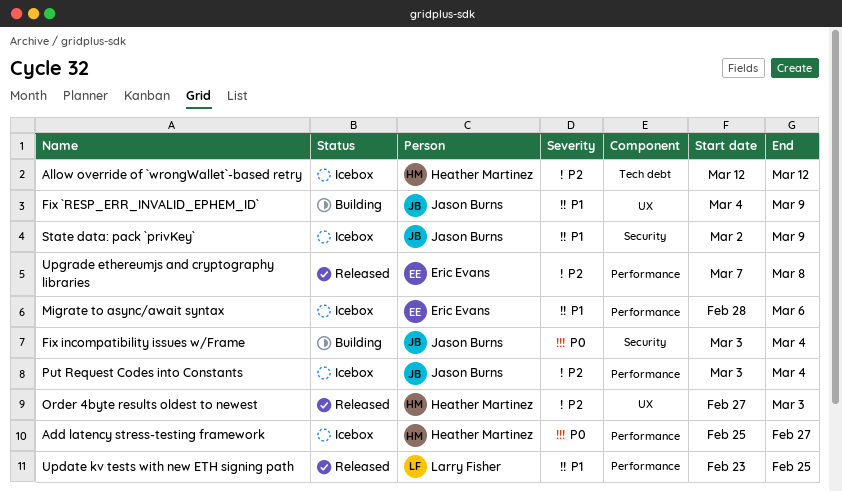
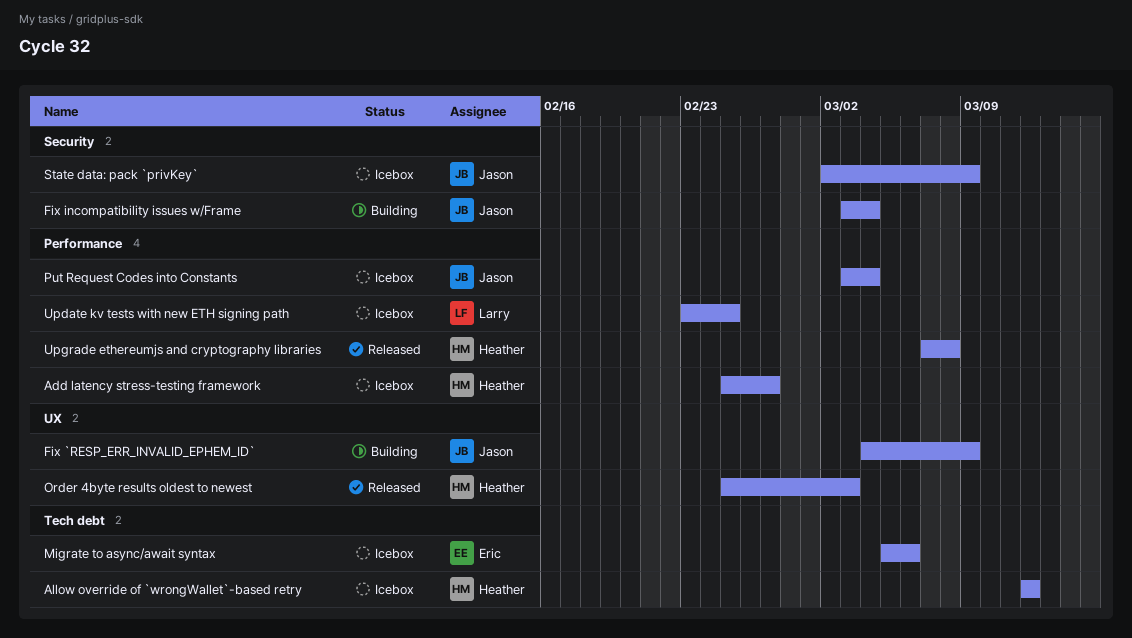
Migrate to async/await syntax, label: Performance -> Tech debt
Migrate to async/await syntax, start: Feb 28 -> Mar 5
Order 4byte results oldest to newest, start: Feb 27 -> Feb 25
Update kv tests with new ETH signing path, status: Released -> Icebox
Upgrade ethereumjs and cryptography libraries, owner: Eric Evans -> Heather Martinez

